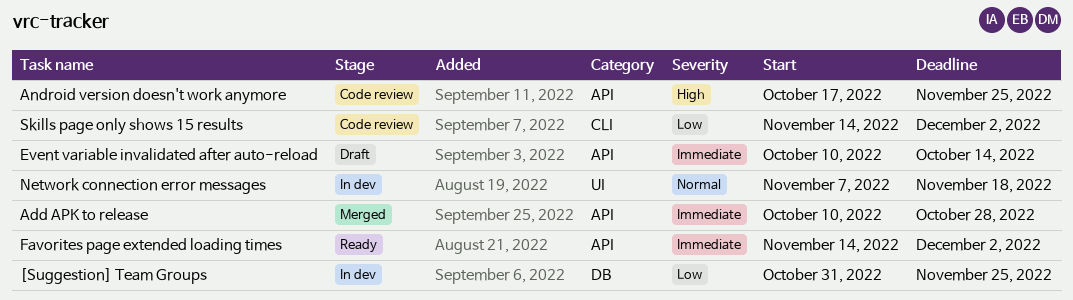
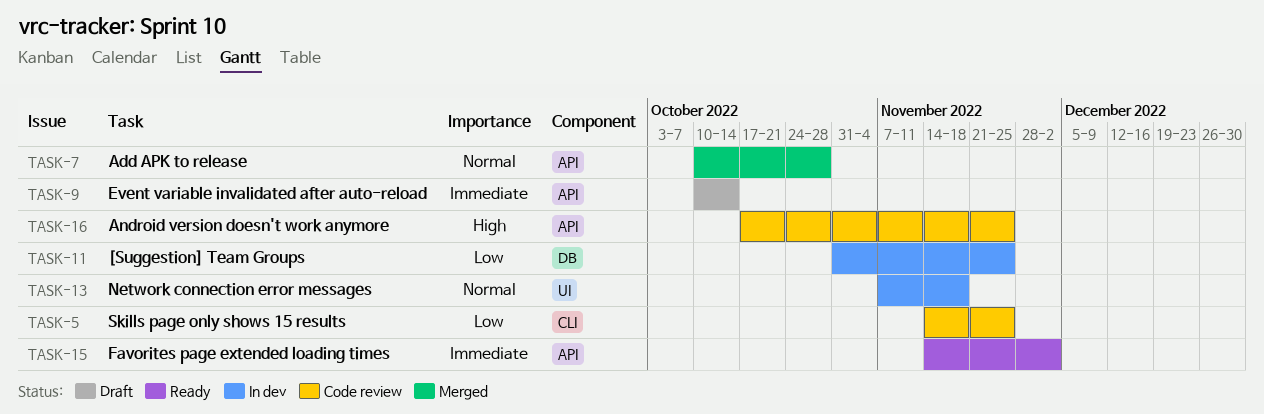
Add APK to release, priority: Immediate -> Normal
Skills page only shows 15 results, due: Dec 2 -> Nov 25

